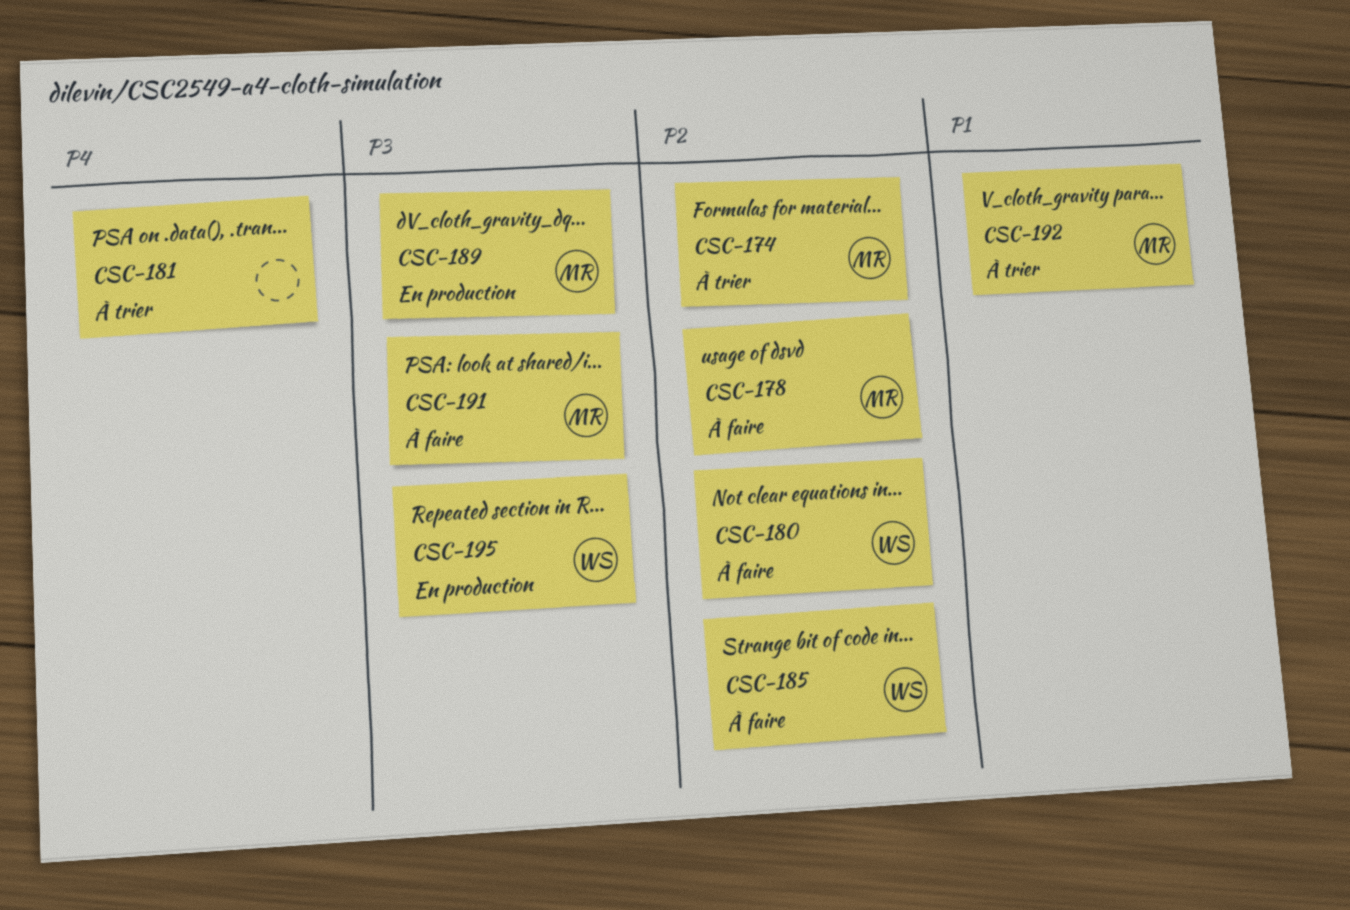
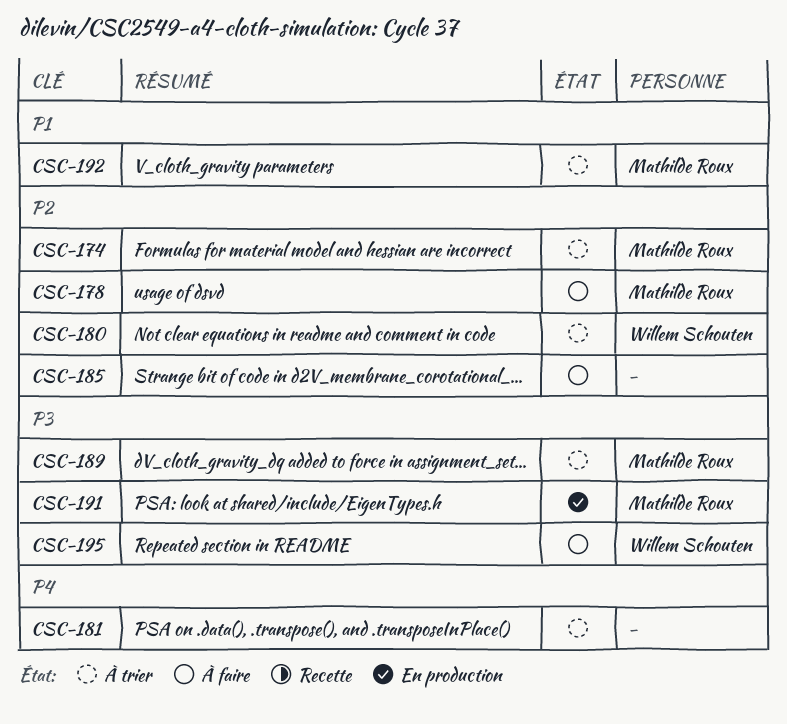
CSC-180, status: À faire -> À trier
CSC-185, owner: Willem Schouten -> none
CSC-189, status: En production -> À trier
CSC-191, status: À faire -> En production
CSC-195, status: En production -> À faire

